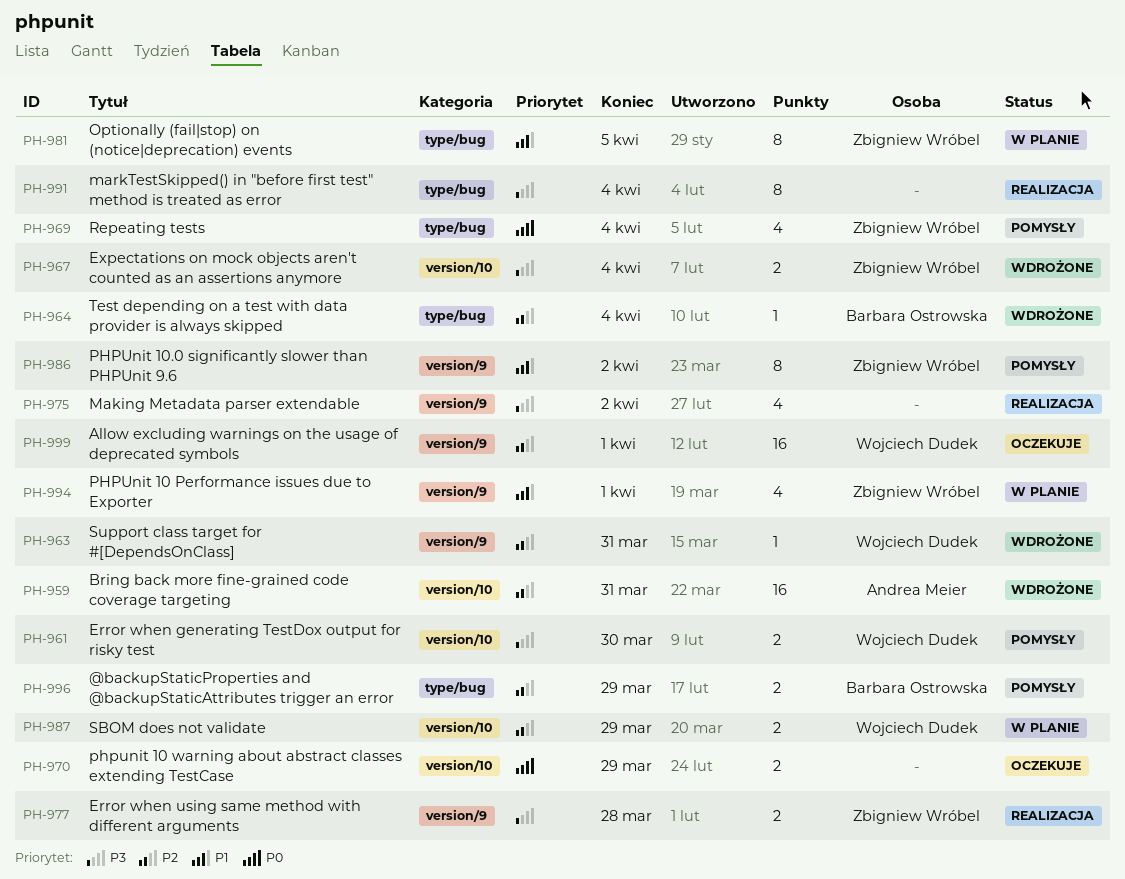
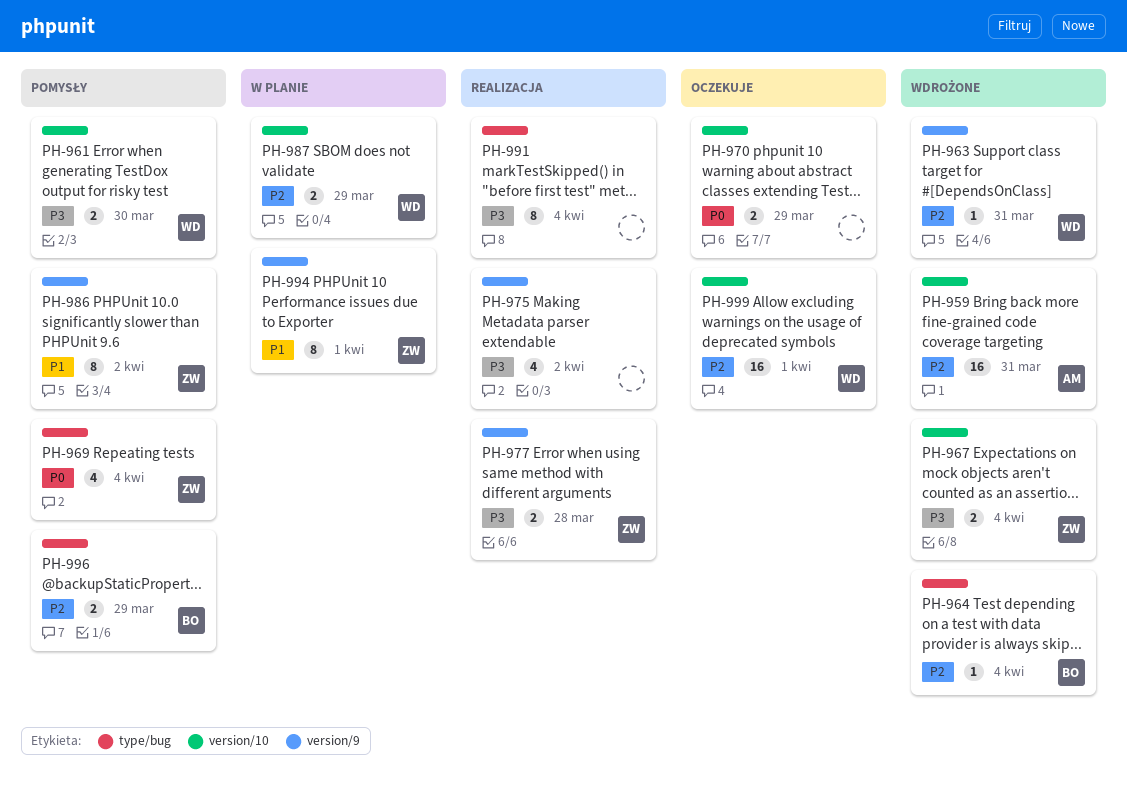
PH-981: present -> none
PH-994, estimate: 4 -> 8
PH-999, label: version/9 -> version/10

